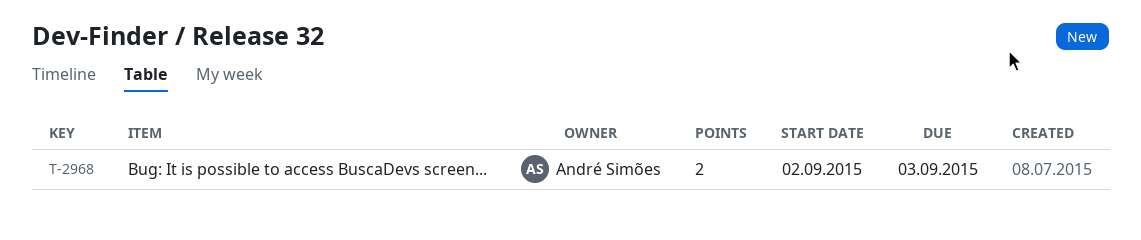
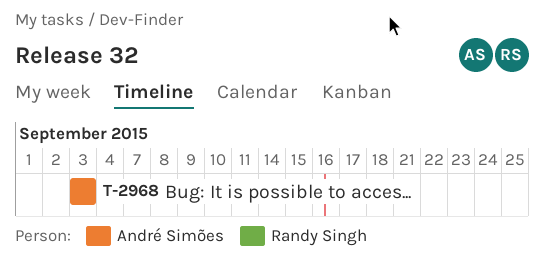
T-2968, start: Sep 2 -> Sep 3

